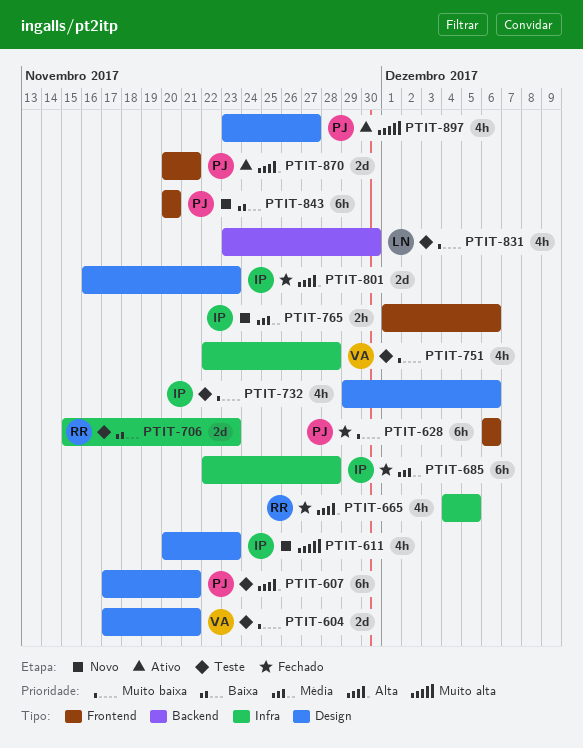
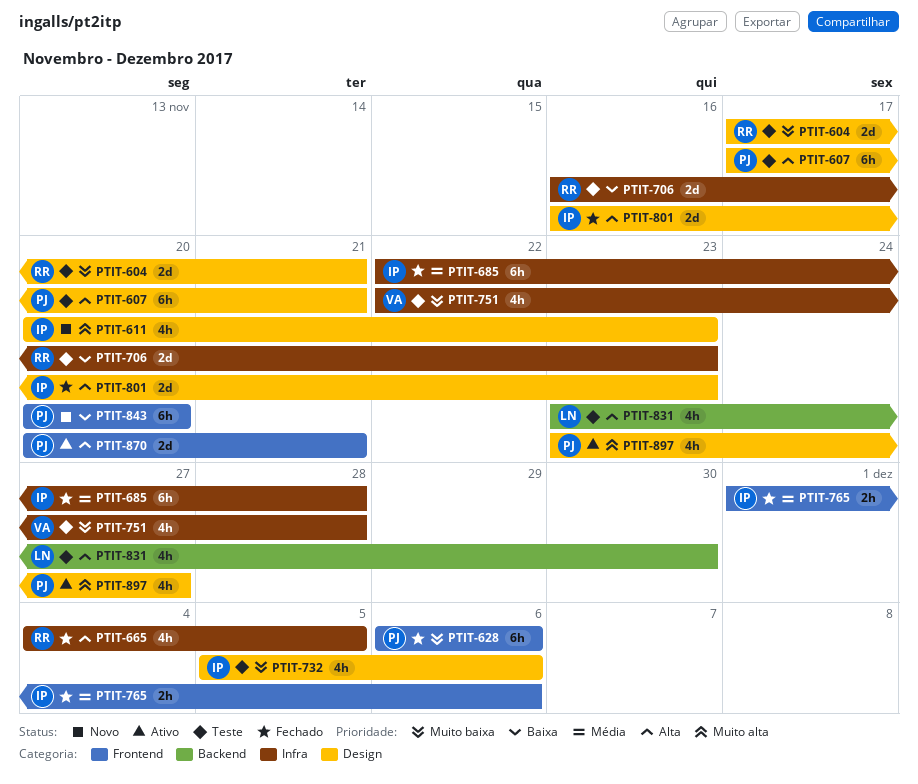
PTIT-604, owner: VA -> RR
PTIT-706, start: Nov 15 -> Nov 16
PTIT-732, start: Nov 29 -> Dec 5
PTIT-765, status: Novo -> Fechado
PTIT-831, priority: Muito baixa -> Alta

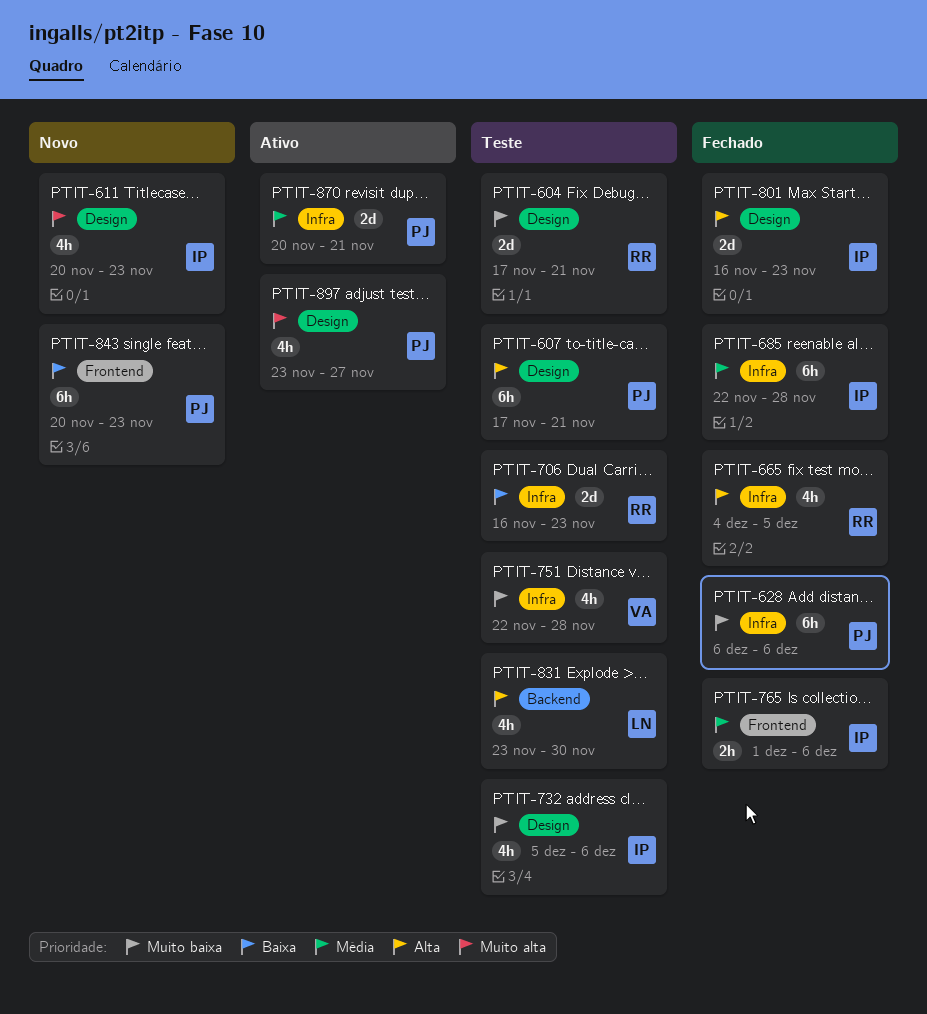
PTIT-628, label: Frontend -> Infra
PTIT-843, due: Nov 20 -> Nov 23
PTIT-870, priority: Alta -> Média
PTIT-870, label: Frontend -> Infra

